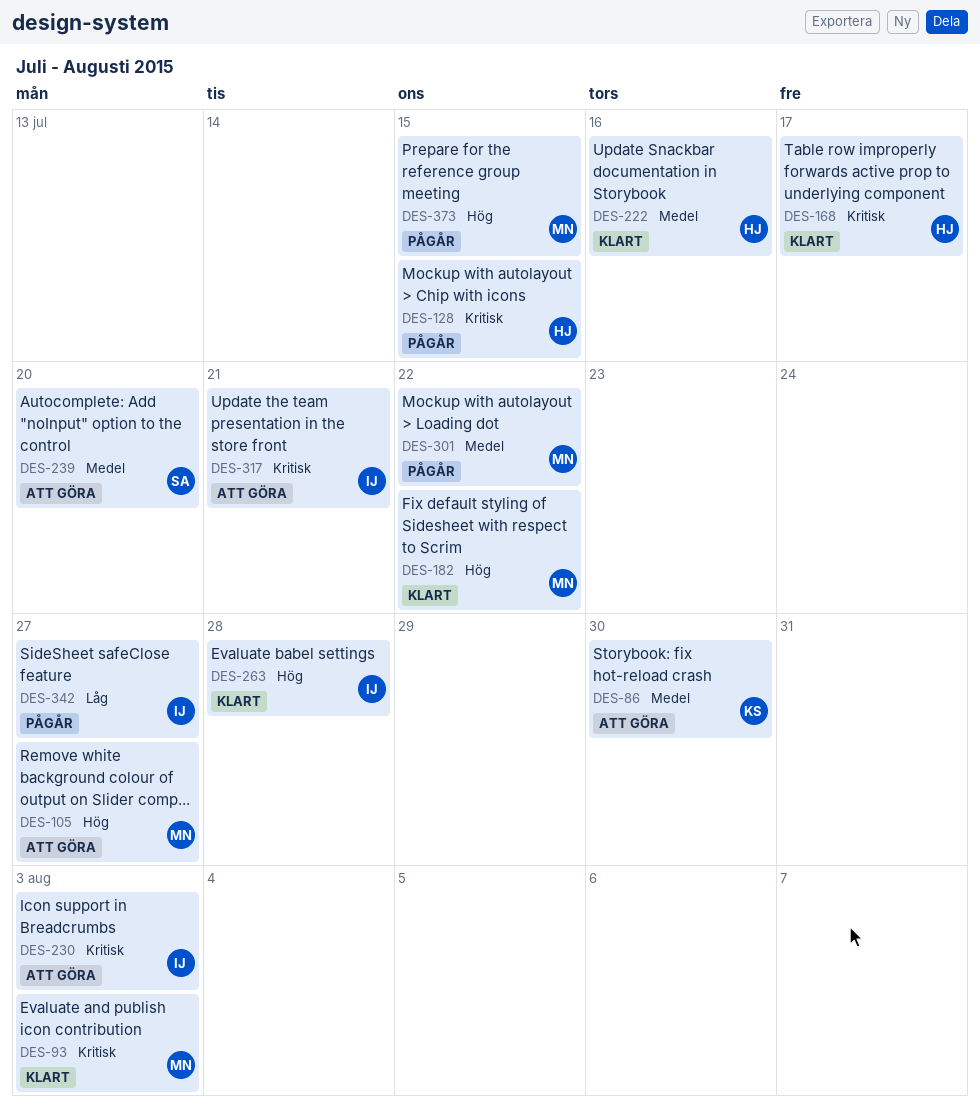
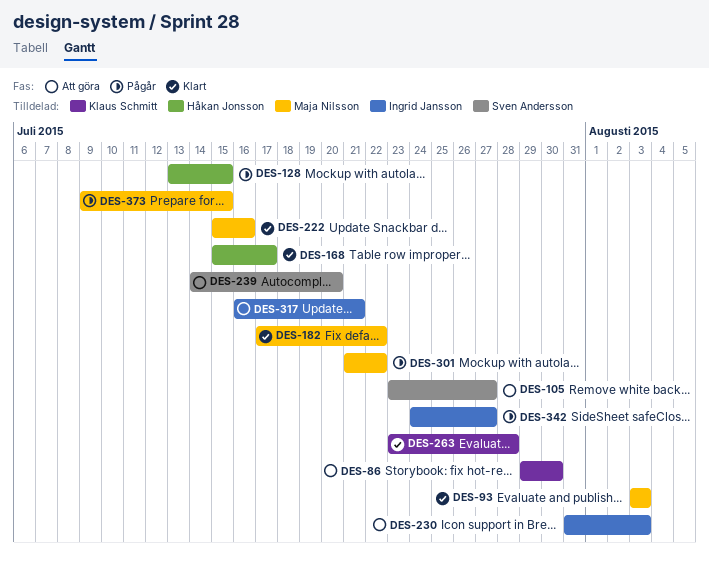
DES-105, owner: Maja Nilsson -> Sven Andersson
DES-222, owner: Håkan Jonsson -> Maja Nilsson
DES-263, owner: Ingrid Jansson -> Klaus Schmitt

